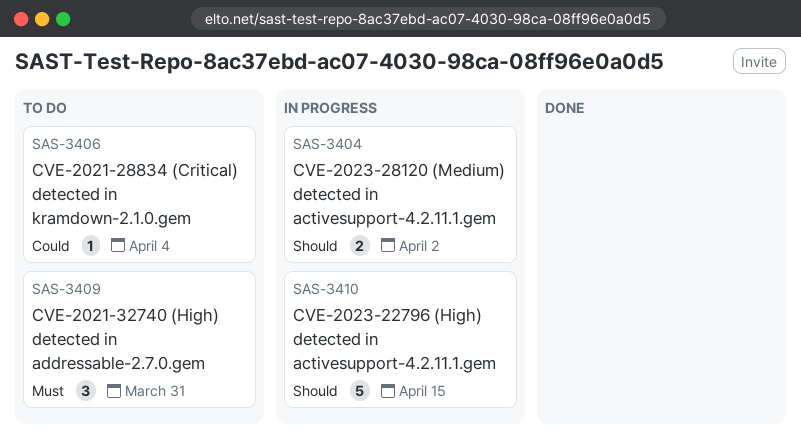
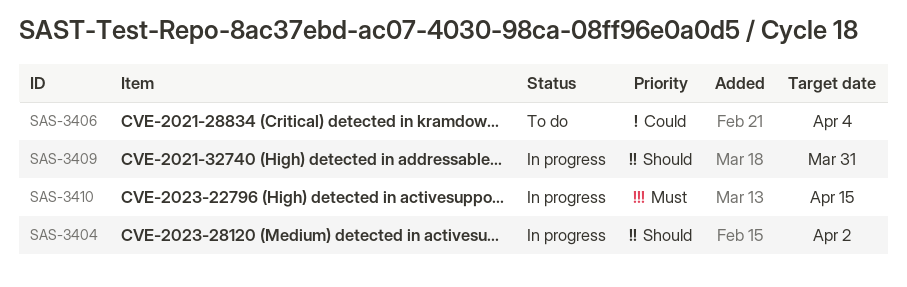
SAS-3409, status: To do -> In progress
SAS-3409, priority: Must -> Should
SAS-3410, priority: Should -> Must

